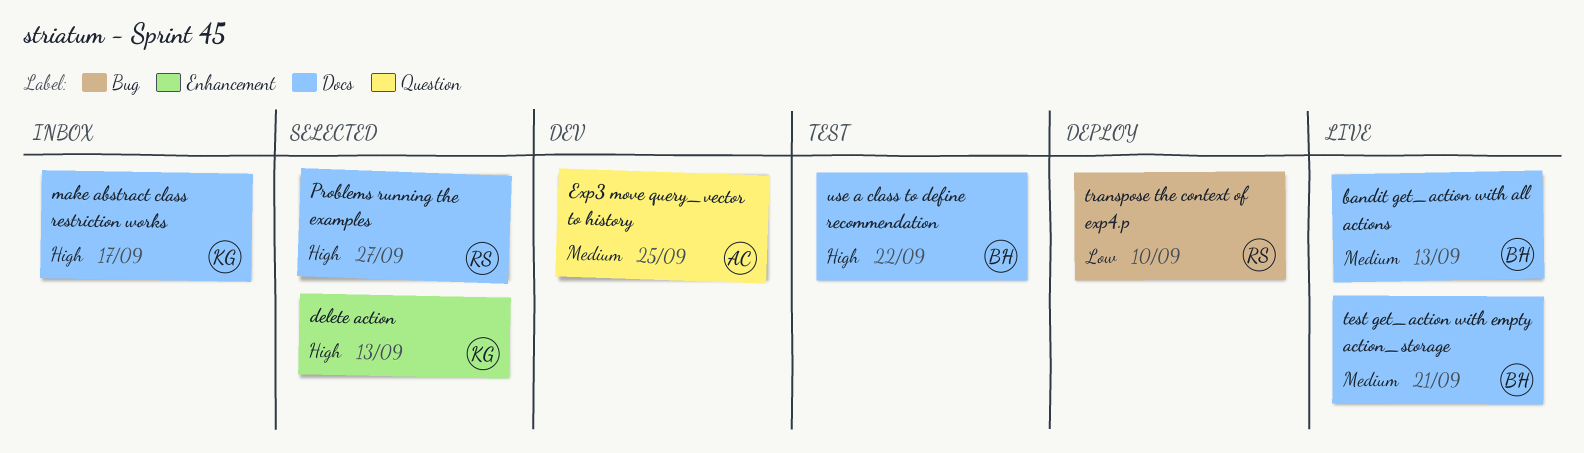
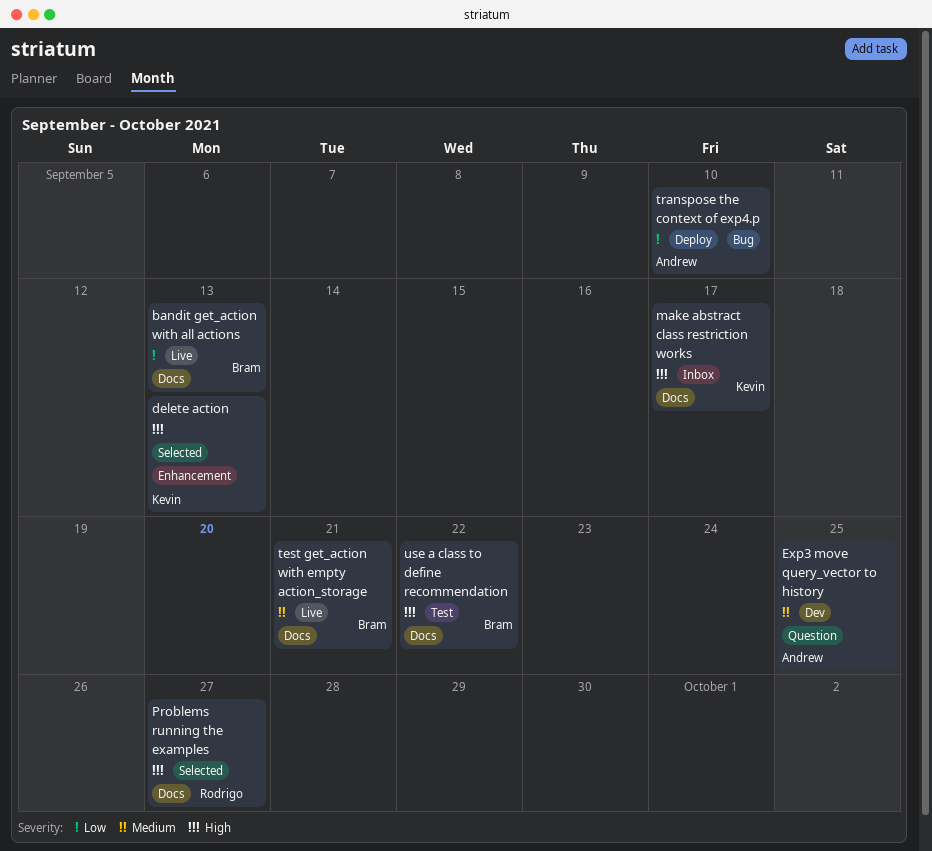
bandit get_action with all actions, priority: Medium -> Low
transpose the context of exp4.p, owner: Rodrigo -> Andrew

